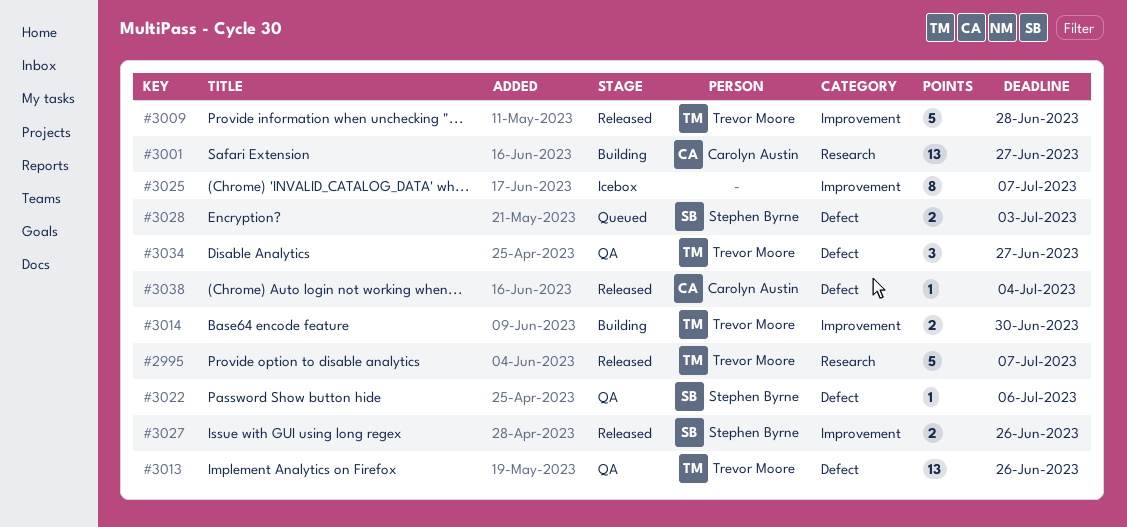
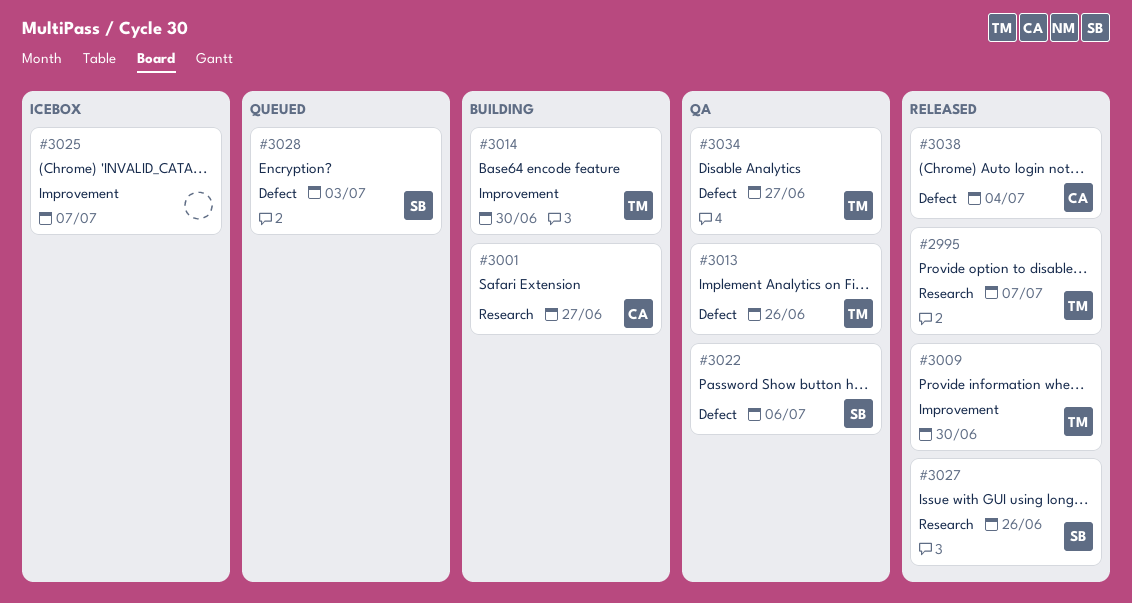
#3009, due: Jun 28 -> Jun 30
#3027, label: Improvement -> Research

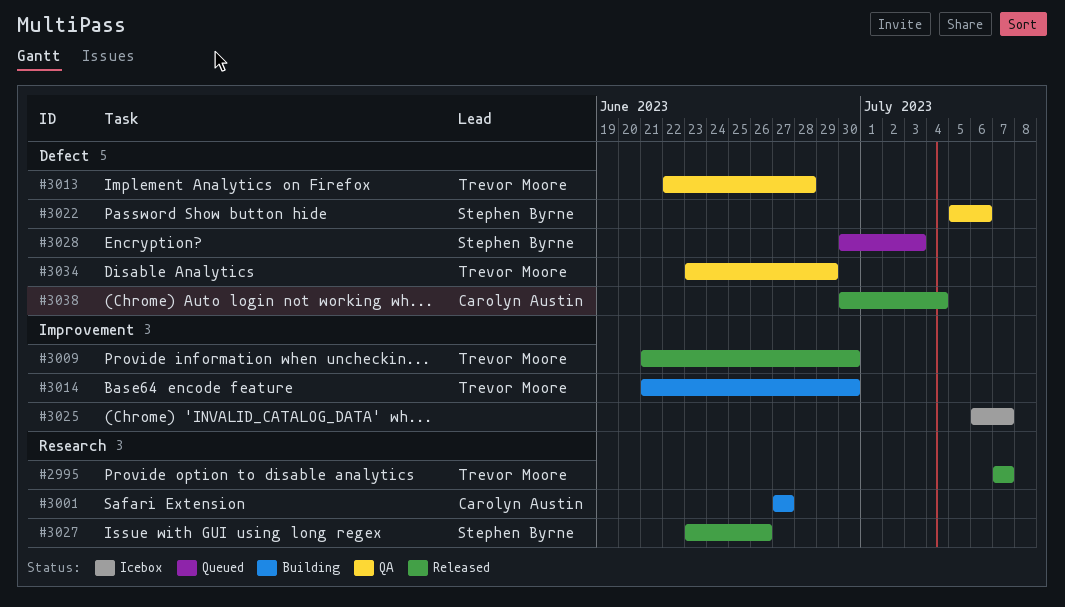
#3013, due: Jun 26 -> Jun 28
#3034, due: Jun 27 -> Jun 29

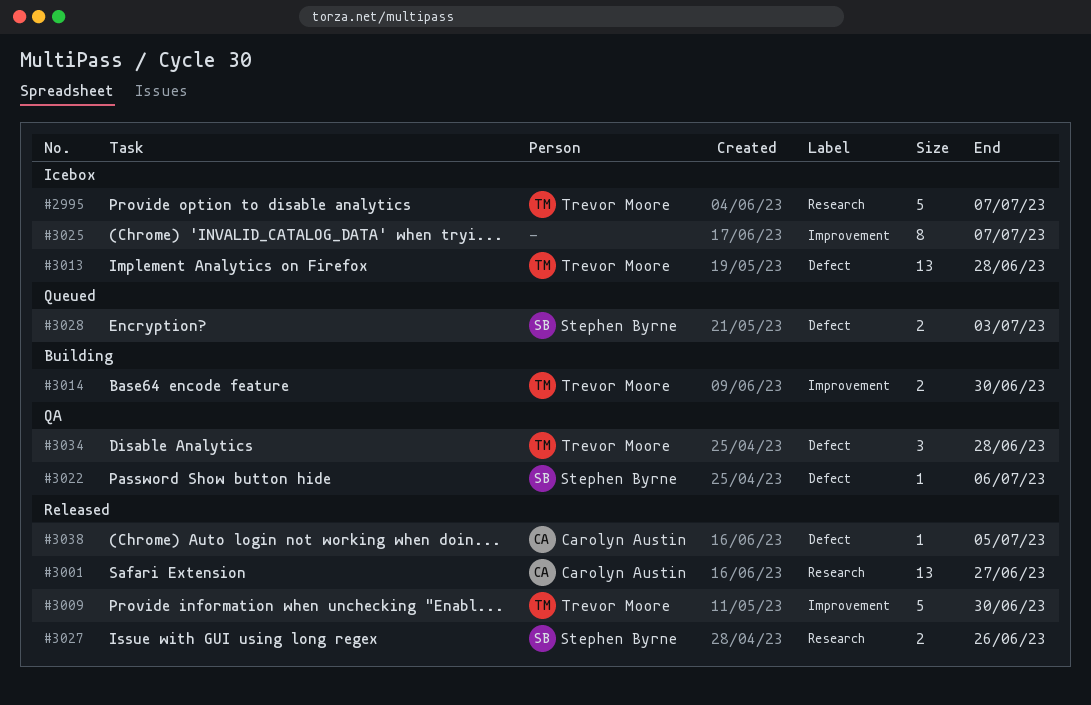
#2995, status: Released -> Icebox
#3001, status: Building -> Released
#3013, status: QA -> Icebox
#3034, due: Jun 29 -> Jun 28
#3038, due: Jul 4 -> Jul 5

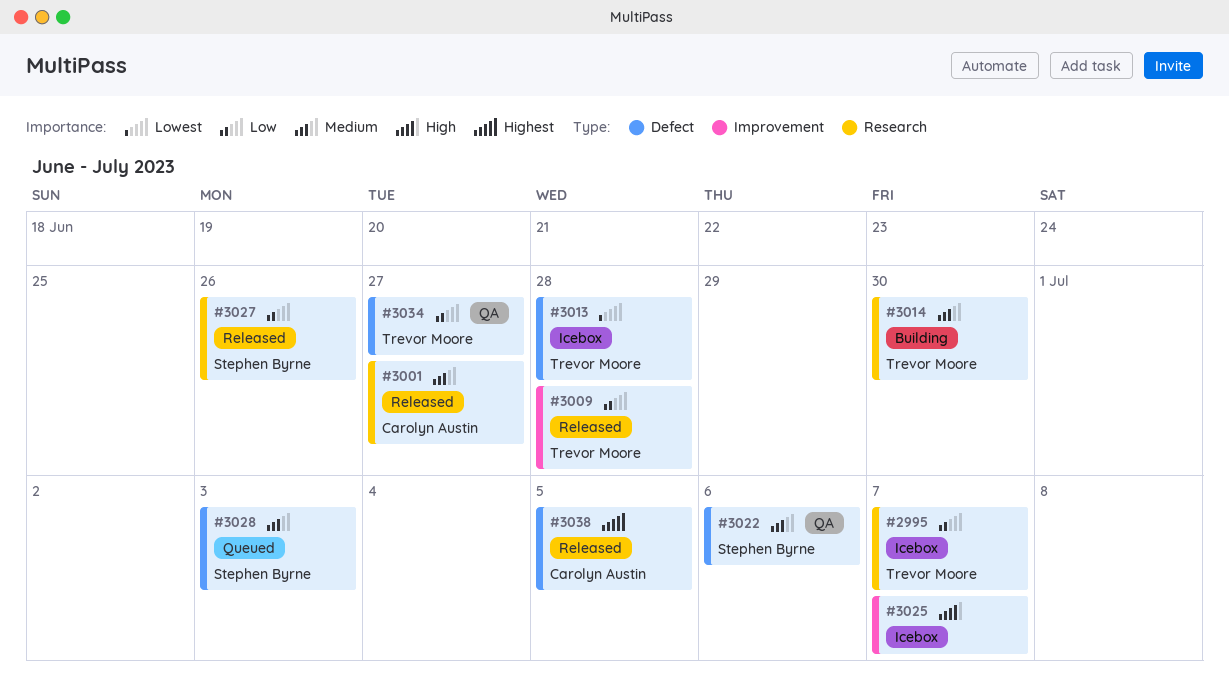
#3009, due: Jun 30 -> Jun 28
#3014, label: Improvement -> Research
#3034, due: Jun 28 -> Jun 27

